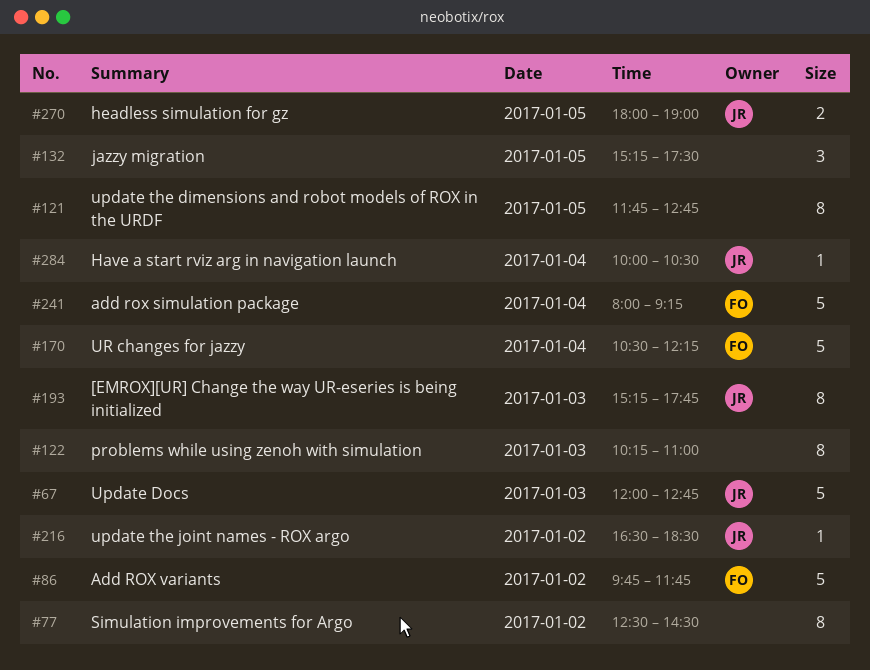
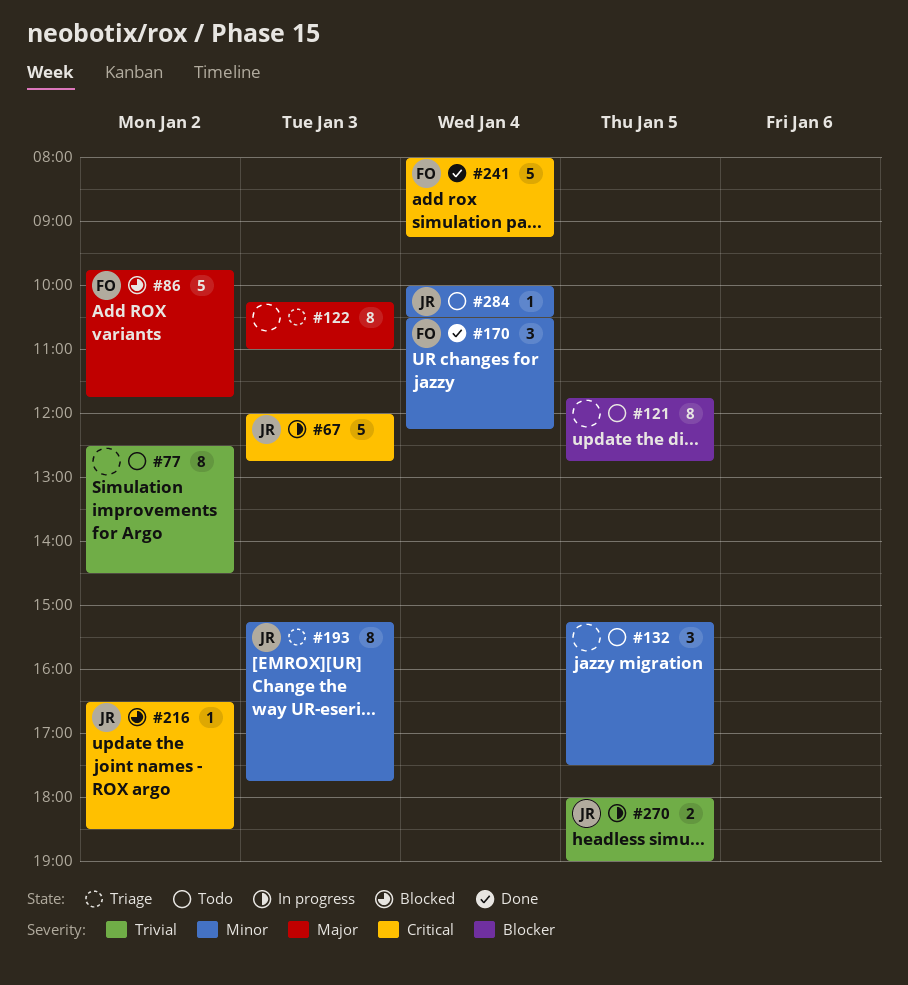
#170, estimate: 5 -> 3

